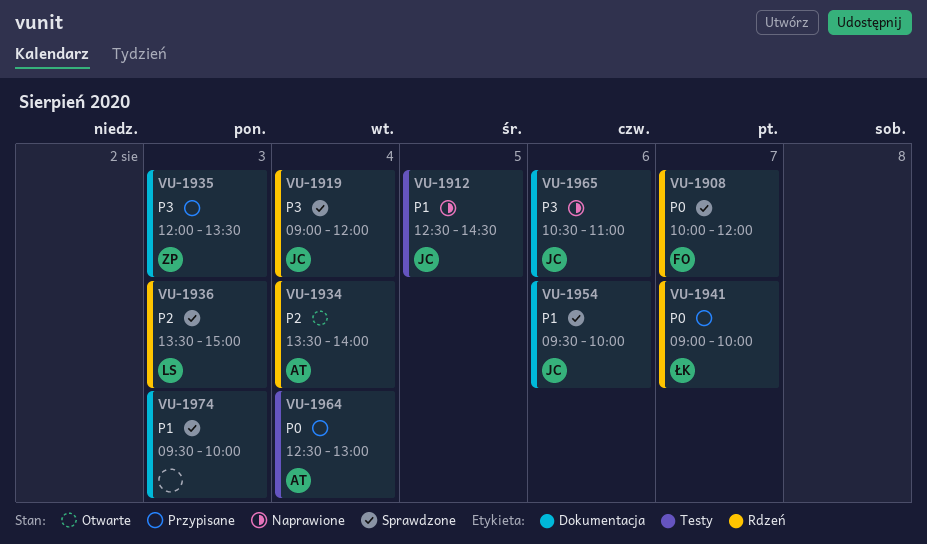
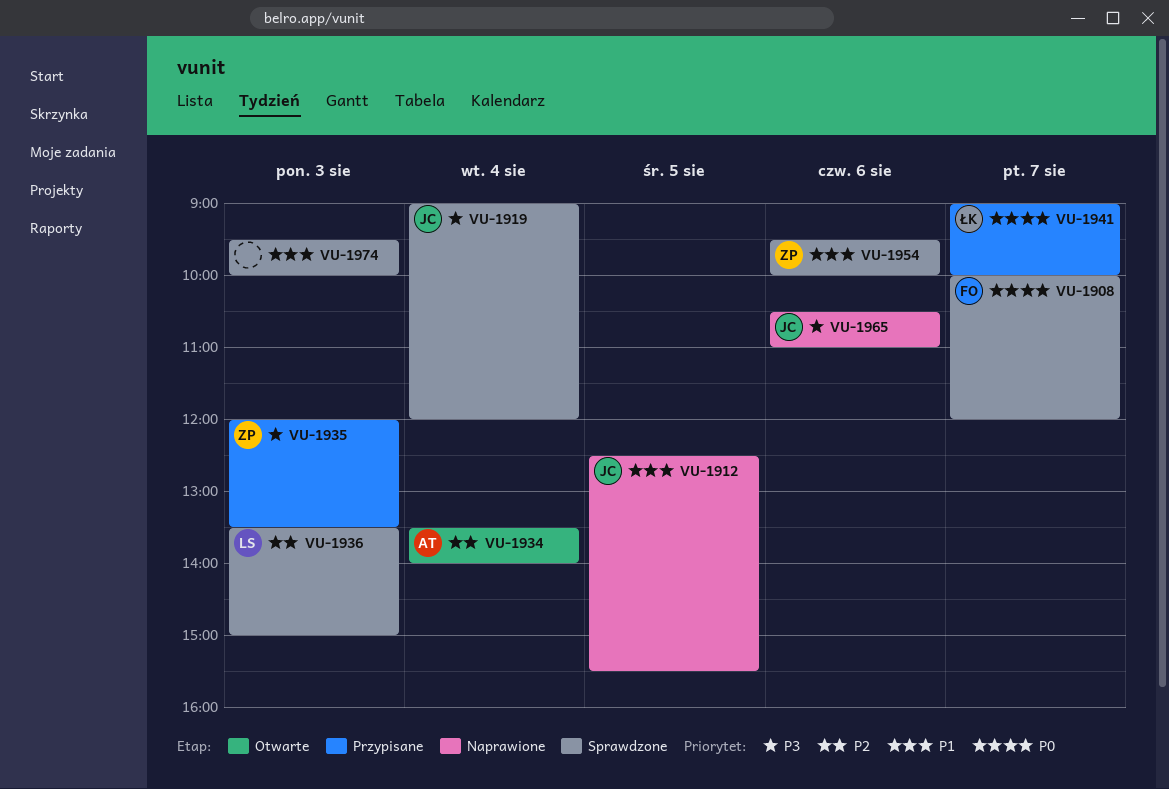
VU-1912, ends: 14:30 -> 15:30
VU-1954, owner: JC -> ZP
VU-1964: present -> none

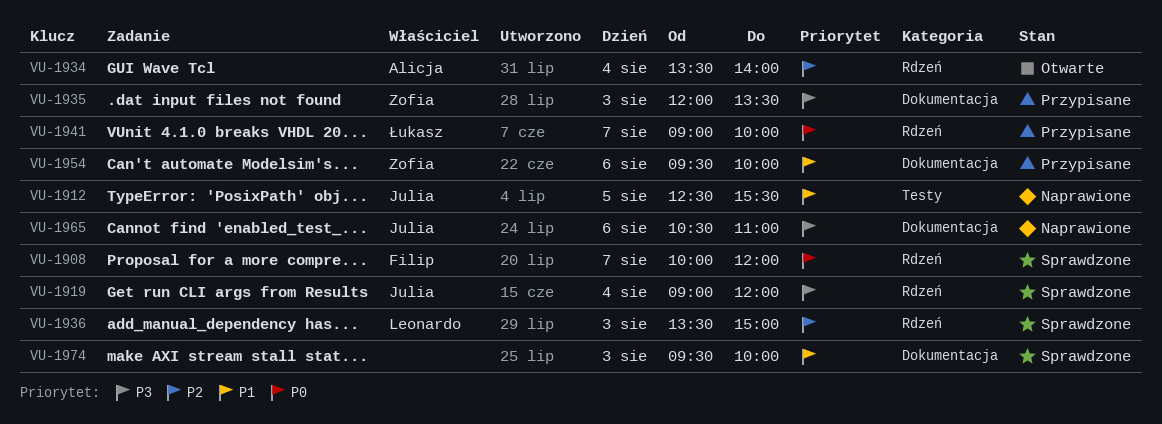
VU-1954, status: Sprawdzone -> Przypisane

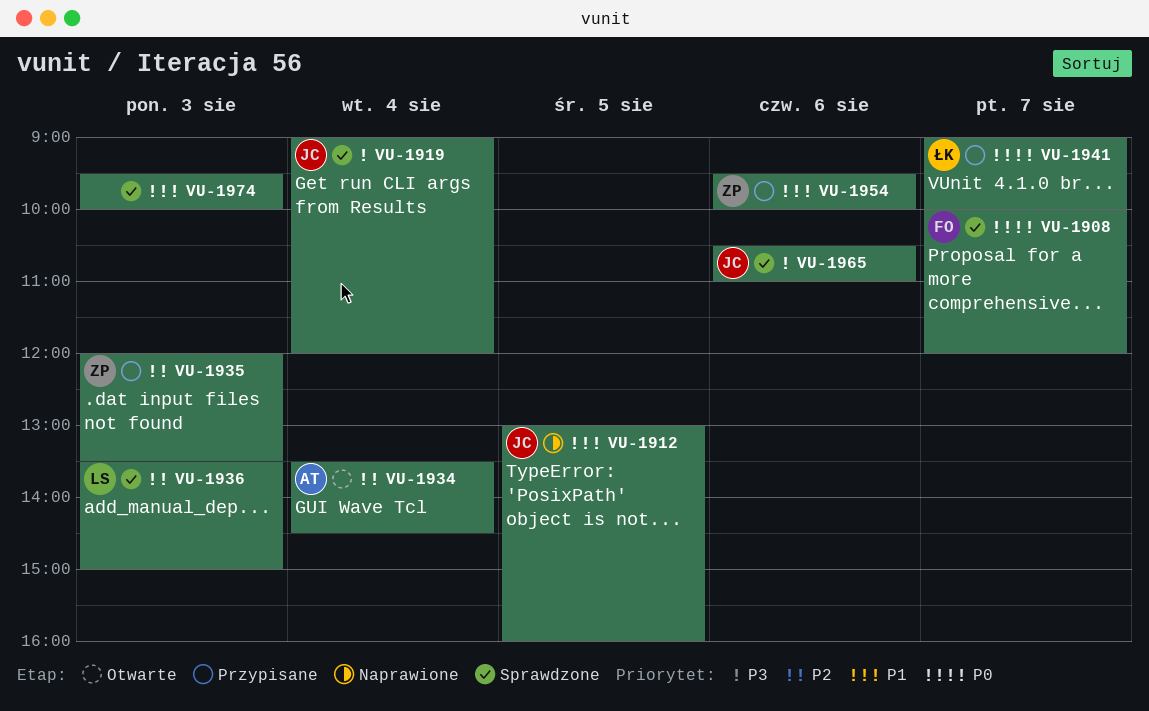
VU-1912, begins: 12:30 -> 13:00
VU-1912, ends: 15:30 -> 16:00
VU-1934, ends: 14:00 -> 14:30
VU-1935, priority: P3 -> P2
VU-1965, status: Naprawione -> Sprawdzone

